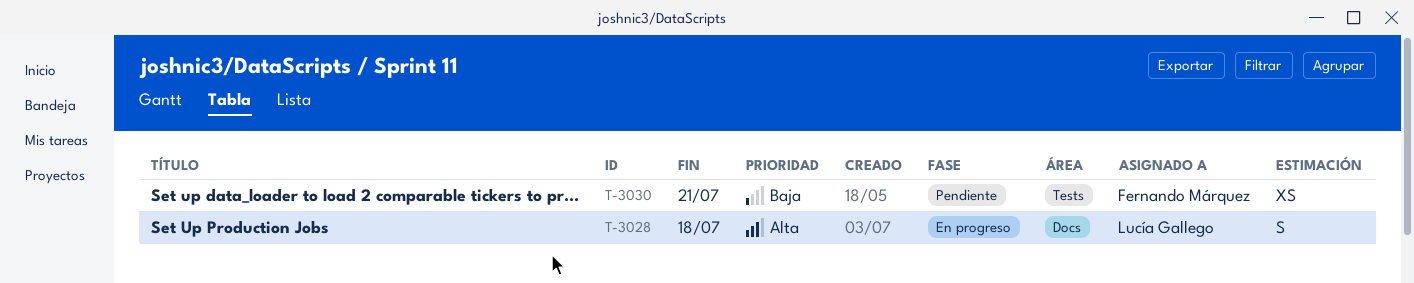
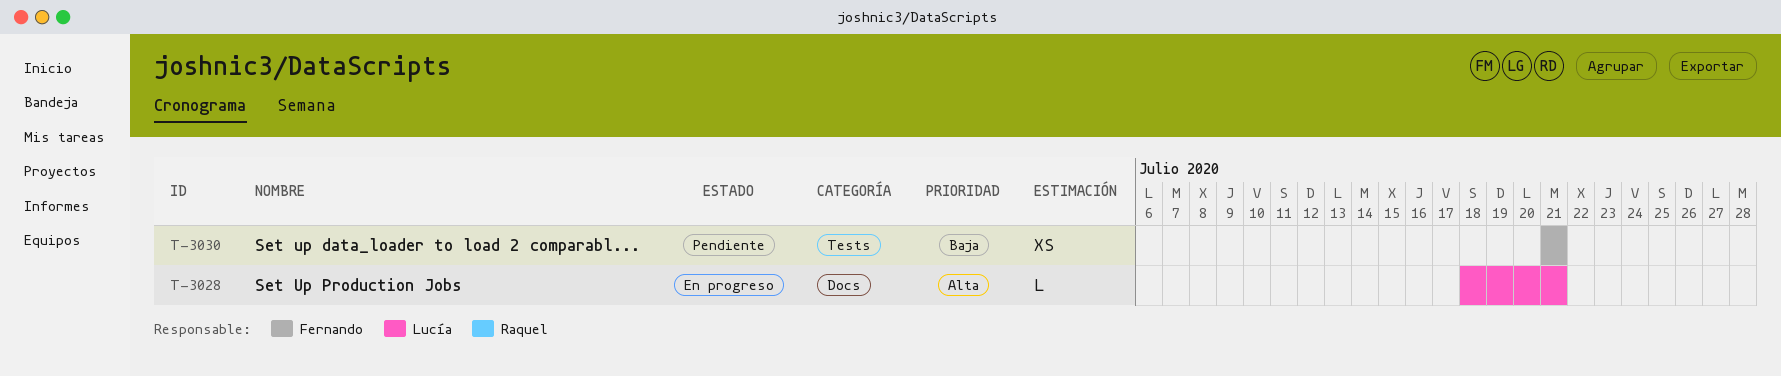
T-3028, estimate: S -> L
T-3028, due: Jul 18 -> Jul 21

